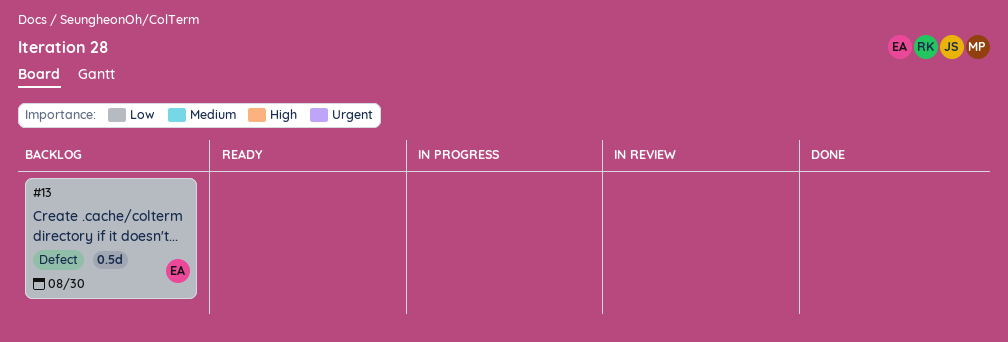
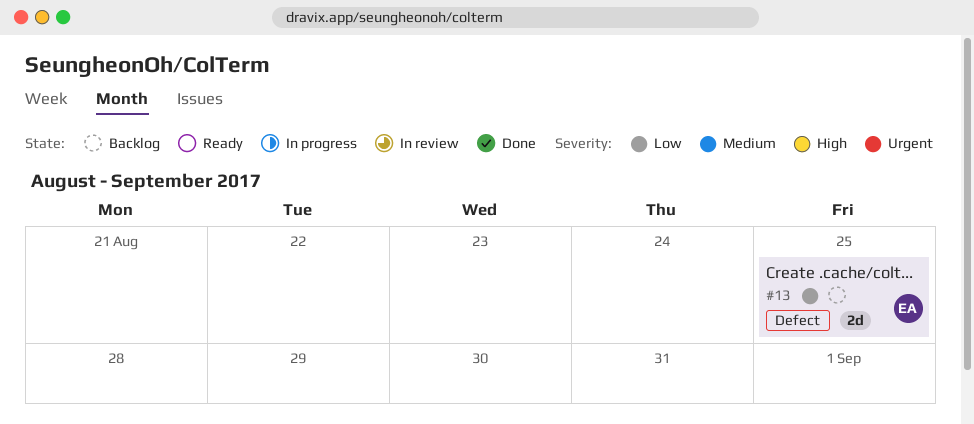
#13, estimate: 0.5d -> 2d
#13, due: Aug 30 -> Aug 25

